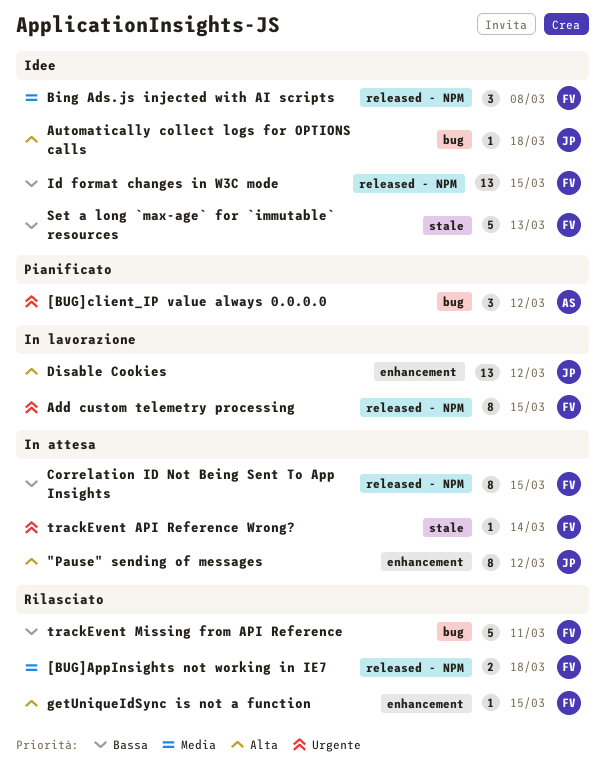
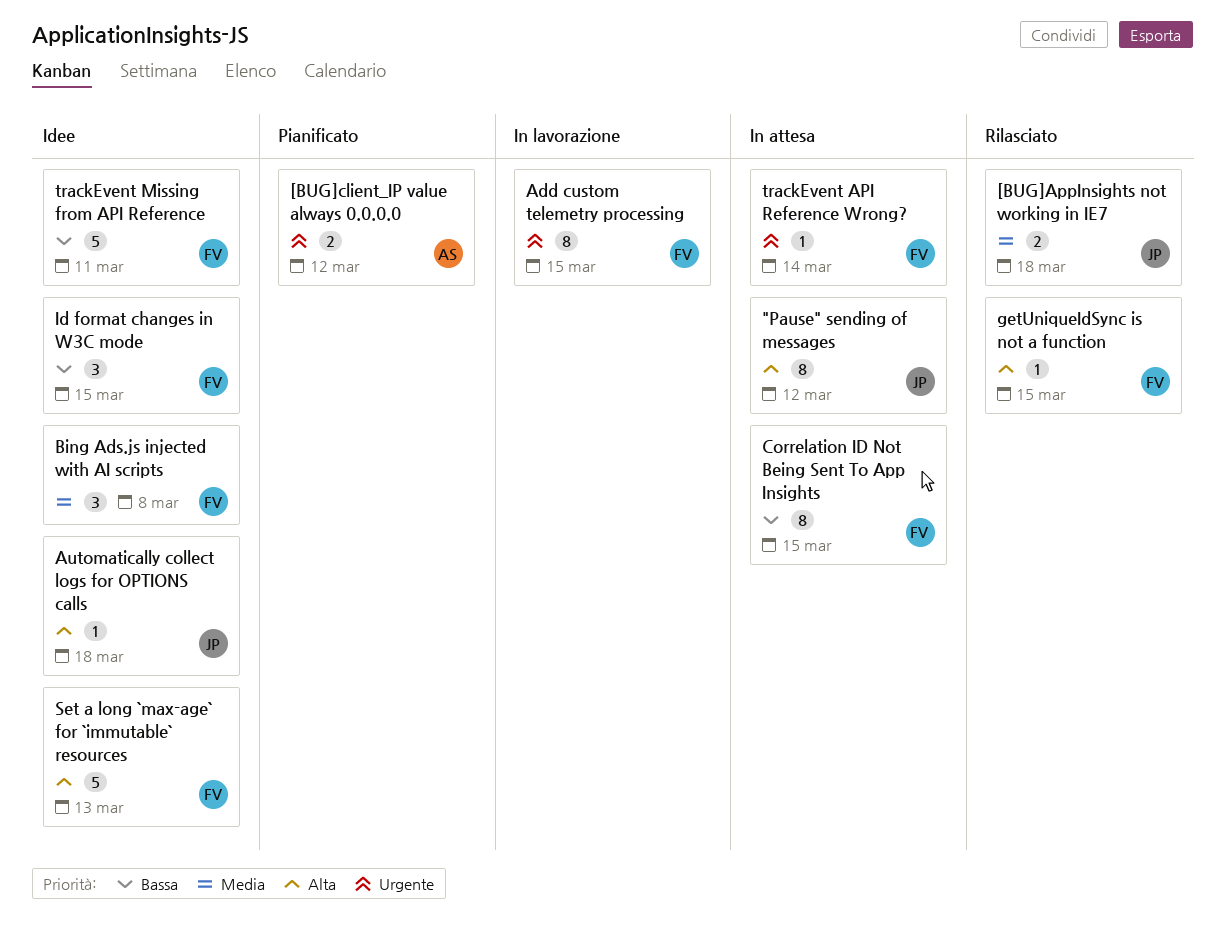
[BUG]AppInsights not working in IE7, owner: FV -> JP
[BUG]client_IP value always 0.0.0.0, estimate: 3 -> 2
Disable Cookies: present -> none
Id format changes in W3C mode, estimate: 13 -> 3
Set a long `max-age` for `immutable` resources, priority: Bassa -> Alta
trackEvent Missing from API Reference, status: Rilasciato -> Idee

